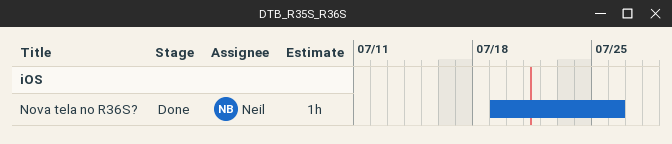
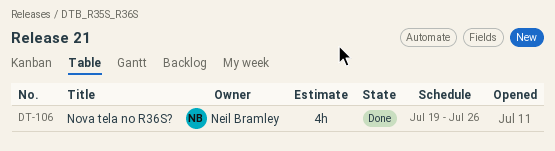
Nova tela no R36S?, estimate: 1h -> 4h

